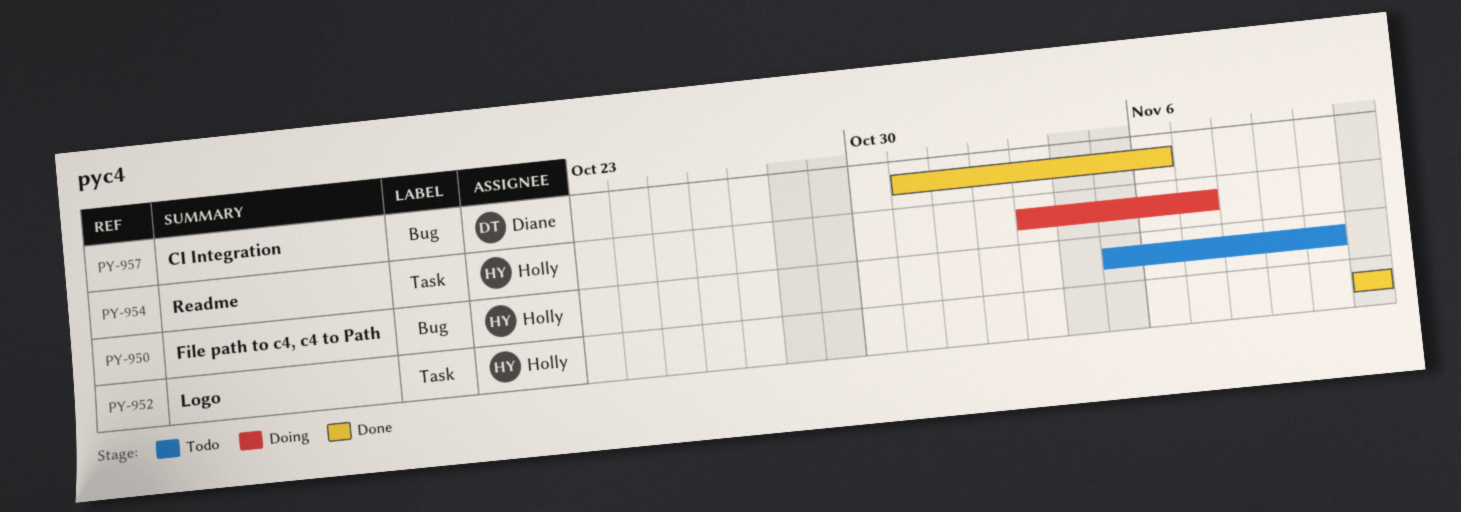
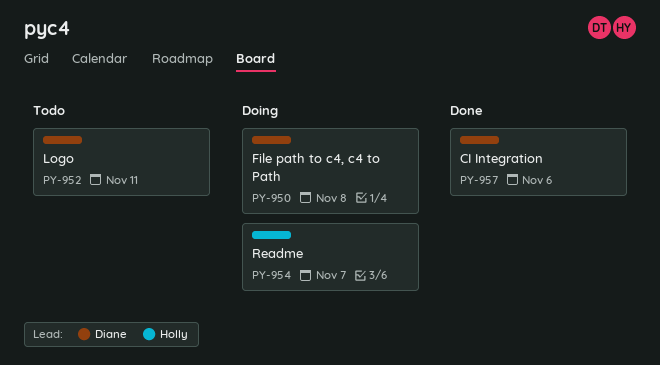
PY-950, status: Todo -> Doing
PY-950, owner: Holly -> Diane
PY-950, due: Nov 10 -> Nov 8
PY-952, status: Done -> Todo
PY-952, owner: Holly -> Diane

